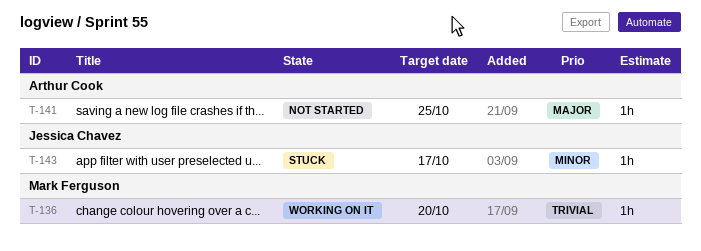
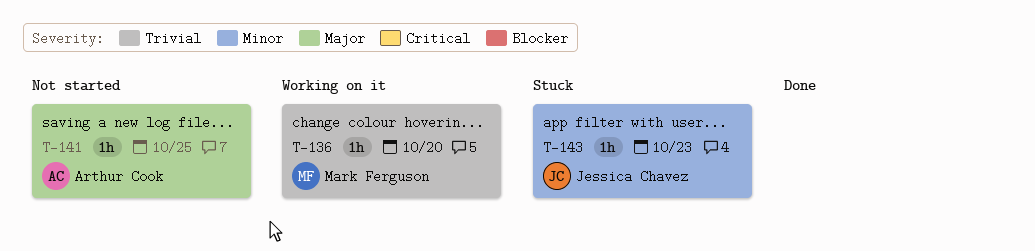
T-143, due: Oct 17 -> Oct 23

